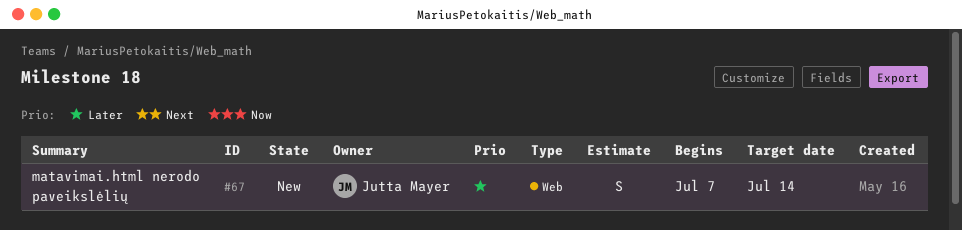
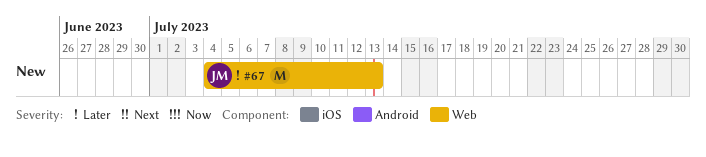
#67, estimate: S -> M
#67, start: Jul 7 -> Jul 4
#67, due: Jul 14 -> Jul 13

